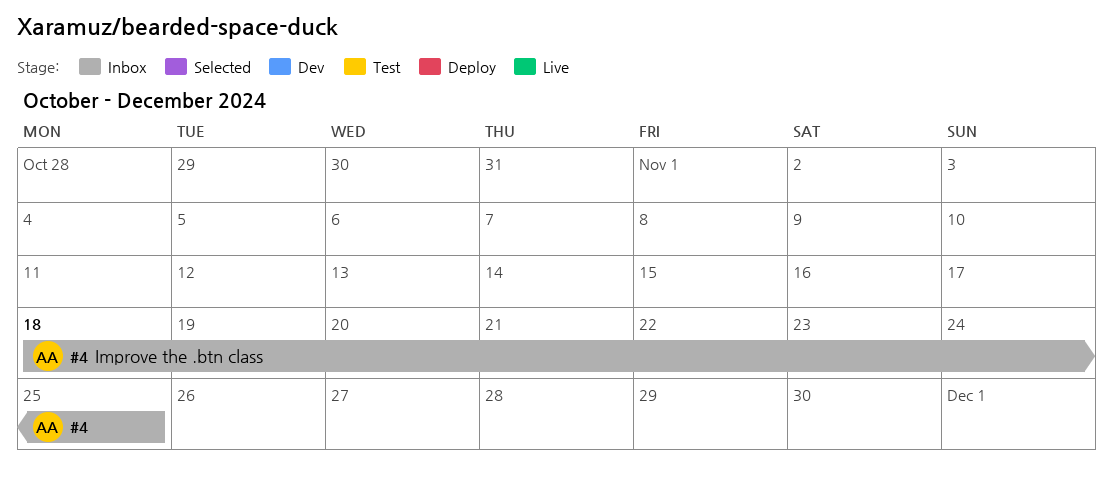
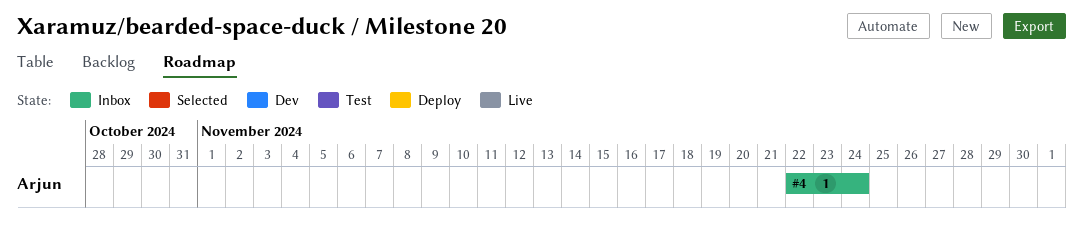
#4, start: Nov 18 -> Nov 22
#4, due: Nov 25 -> Nov 24

